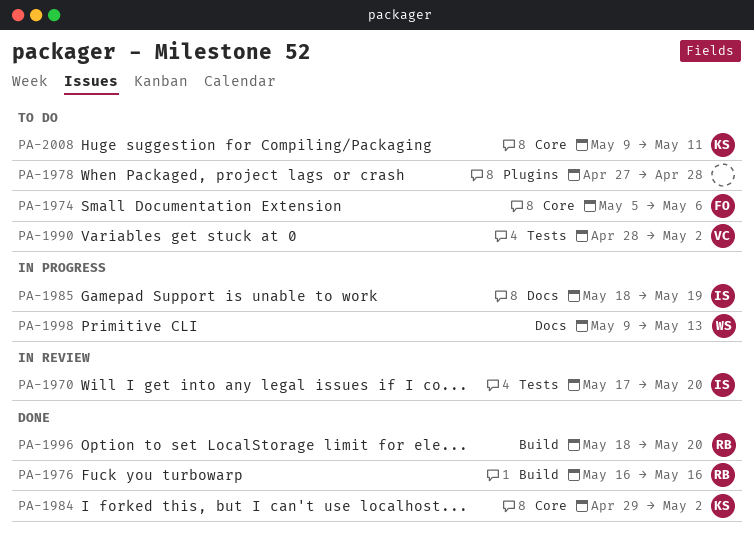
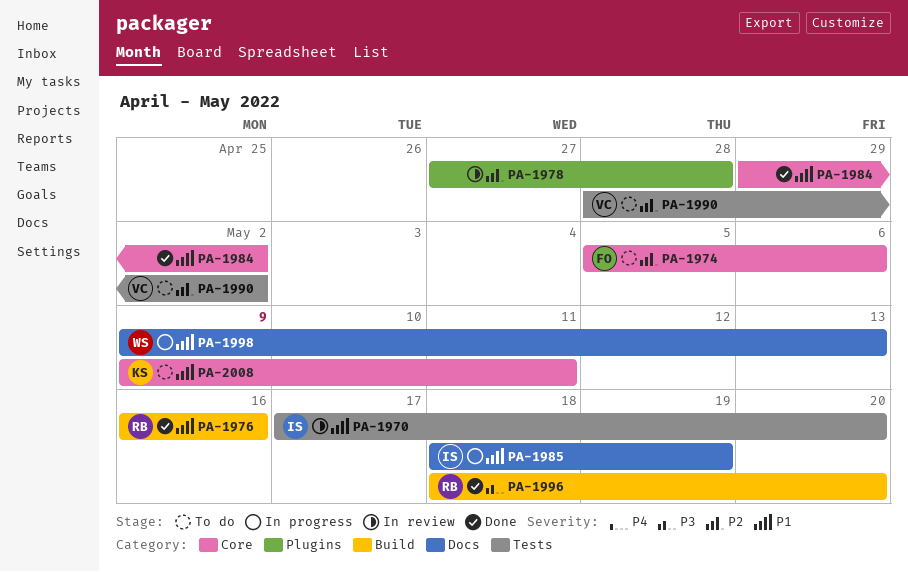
PA-1978, status: To do -> In review
PA-1984, owner: KS -> none

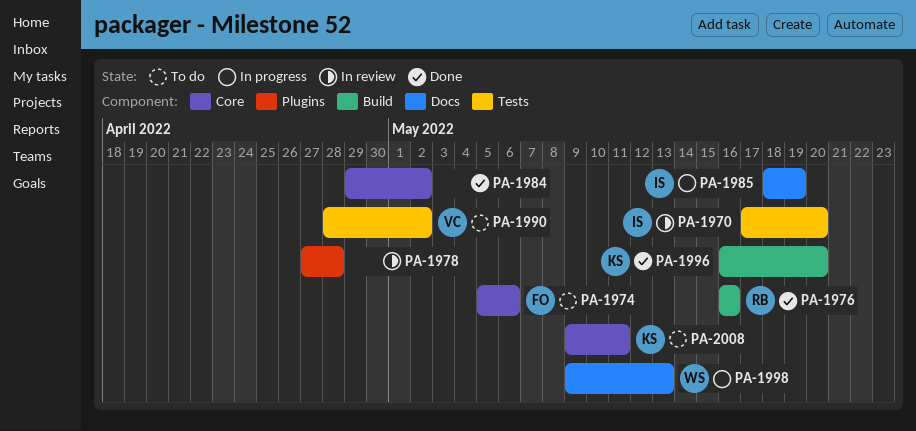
PA-1996, owner: RB -> KS
PA-1996, start: May 18 -> May 16

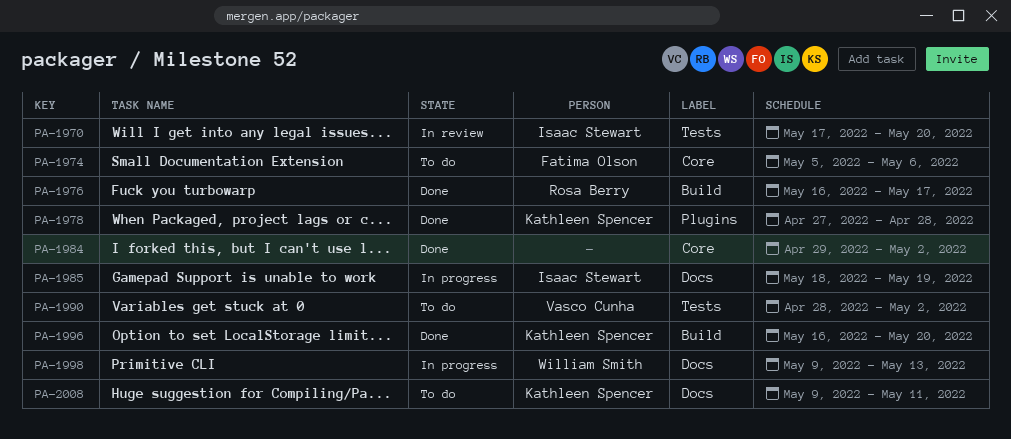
PA-1976, due: May 16 -> May 17
PA-1978, status: In review -> Done
PA-1978, owner: none -> Kathleen Spencer
PA-2008, label: Core -> Docs

